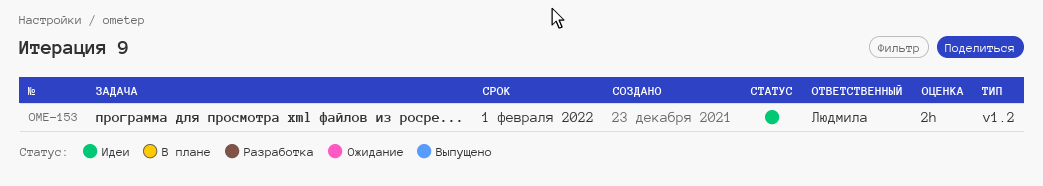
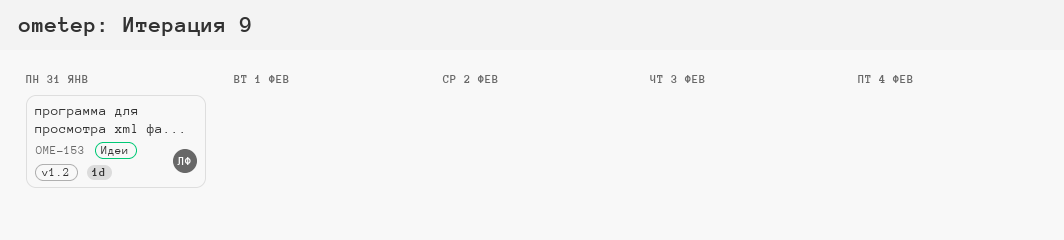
OME-153, estimate: 2h -> 1d
OME-153, due: Feb 1 -> Jan 31

